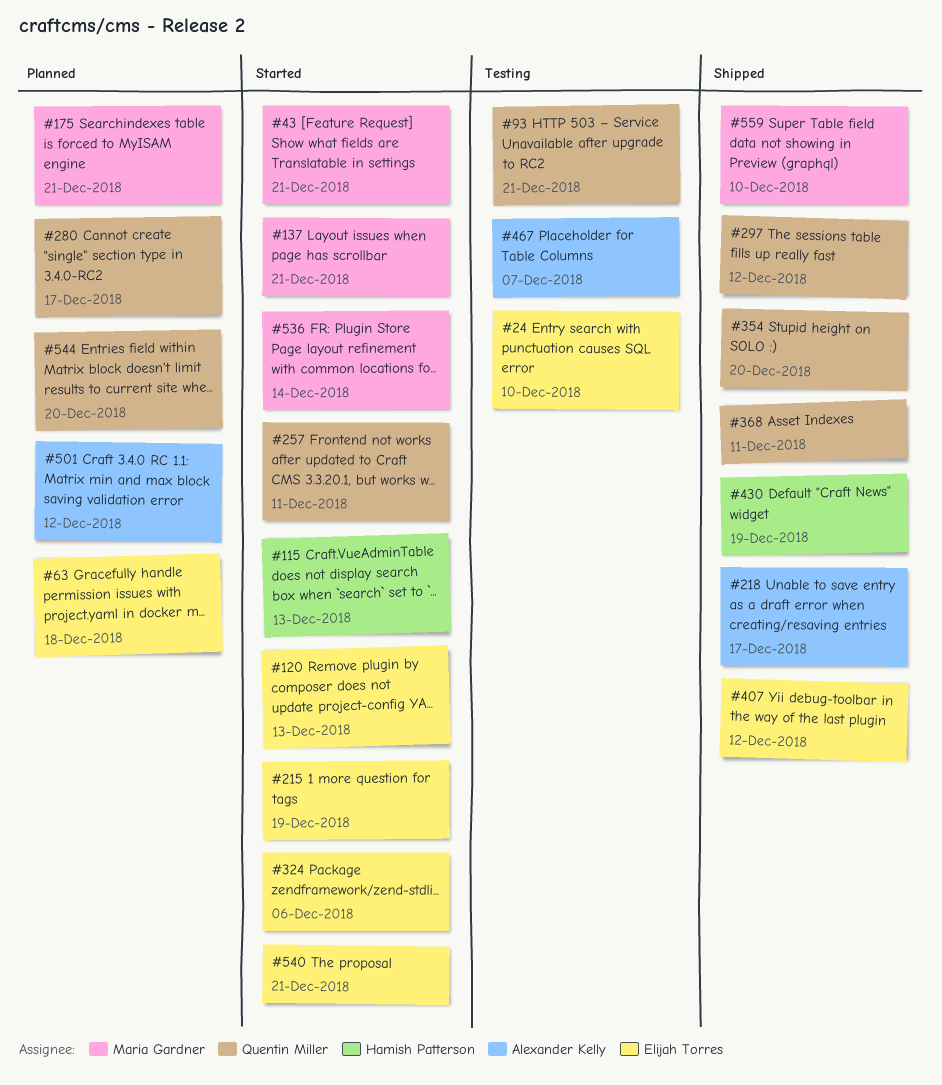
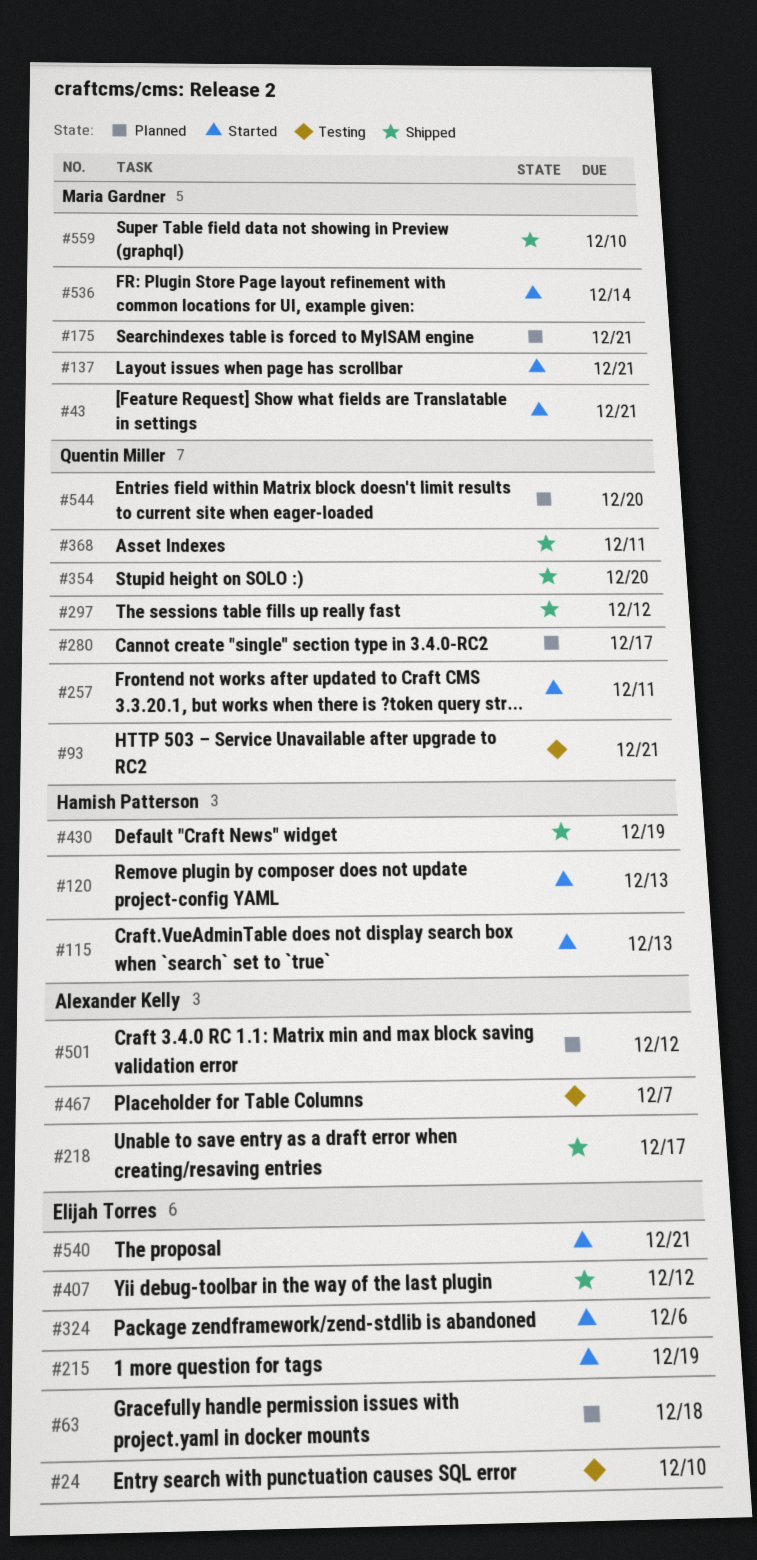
#120, owner: Elijah Torres -> Hamish Patterson

